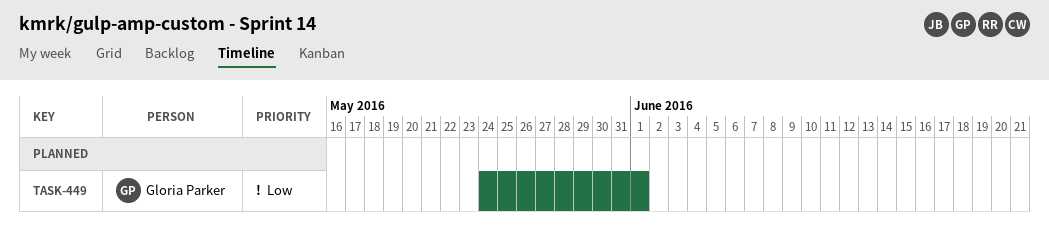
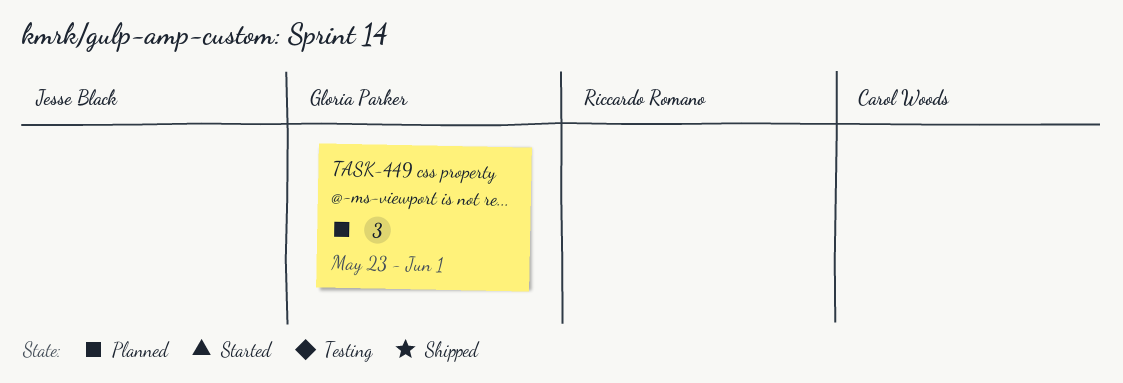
TASK-449, start: May 24 -> May 23

